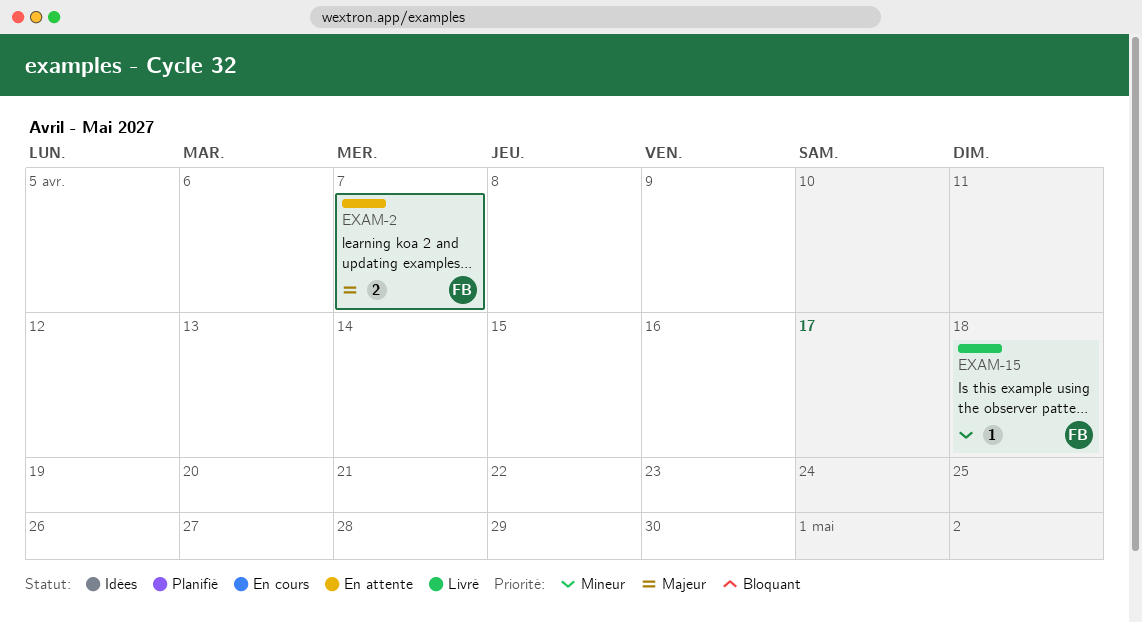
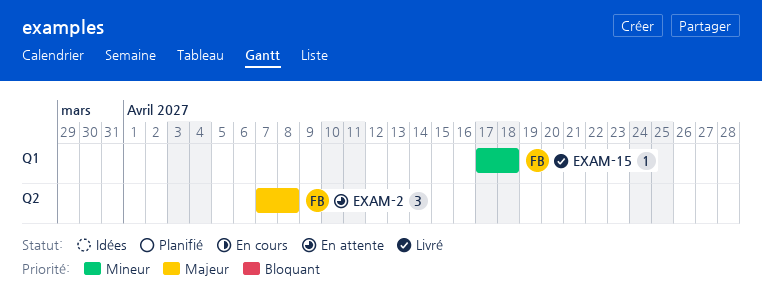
EXAM-2, estimate: 2 -> 3
EXAM-2, due: Apr 7 -> Apr 8

